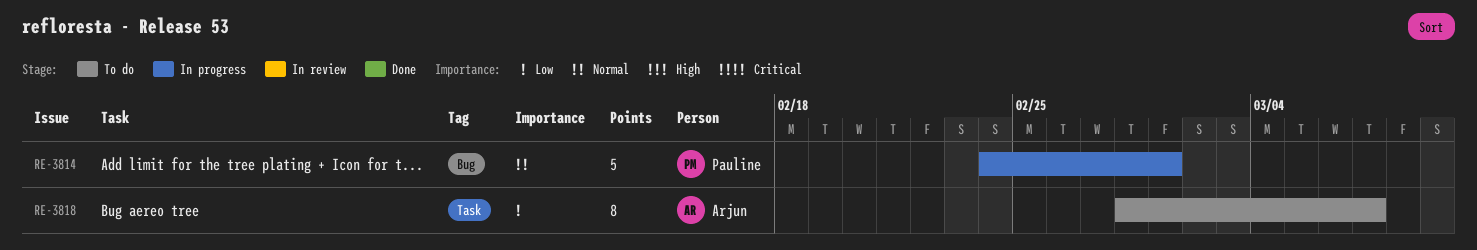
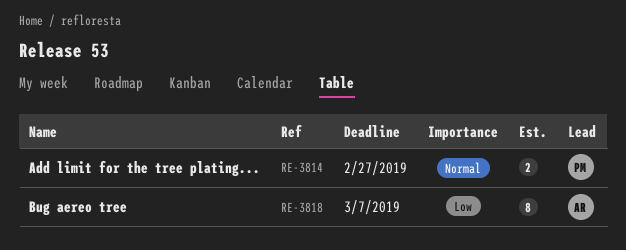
RE-3814, estimate: 5 -> 2
RE-3814, due: Mar 1 -> Feb 27

